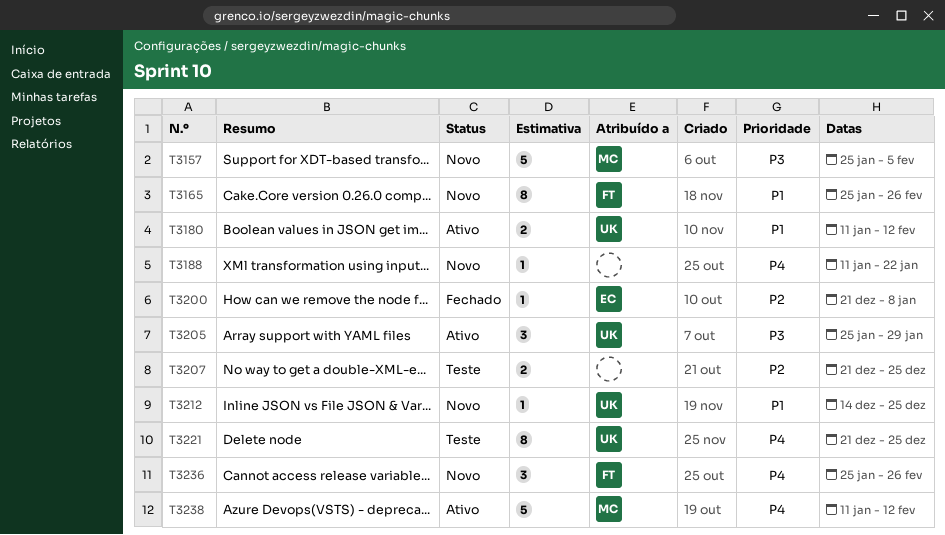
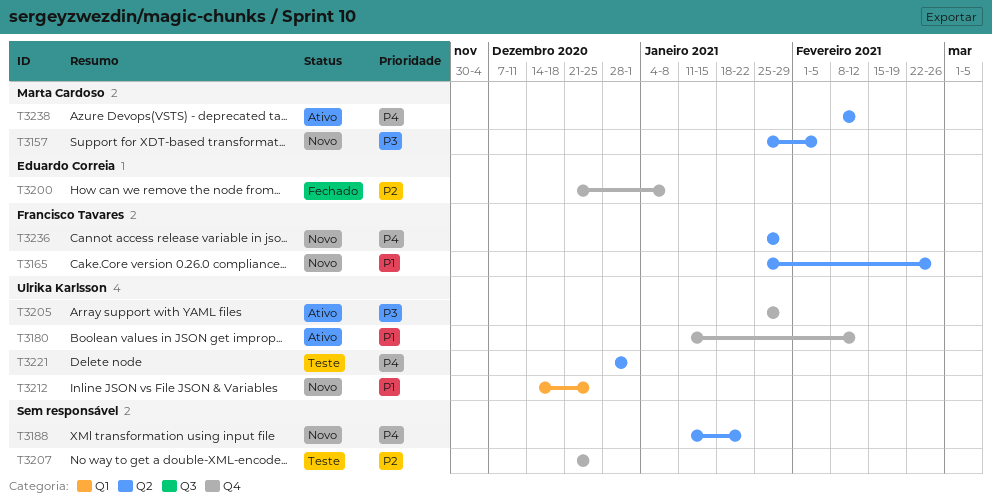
T3221, start: Dec 21 -> Dec 28
T3221, due: Dec 25 -> Jan 1
T3236, due: Feb 26 -> Jan 29
T3238, start: Jan 11 -> Feb 8

